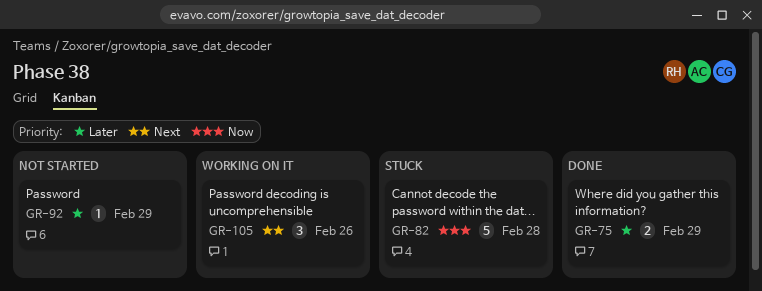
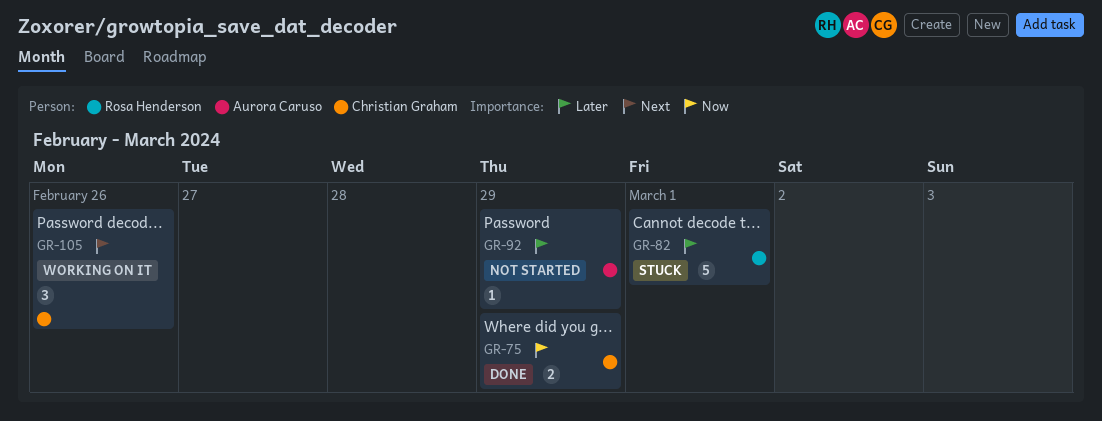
GR-75, priority: Later -> Now
GR-82, priority: Now -> Later
GR-82, due: Feb 28 -> Mar 1

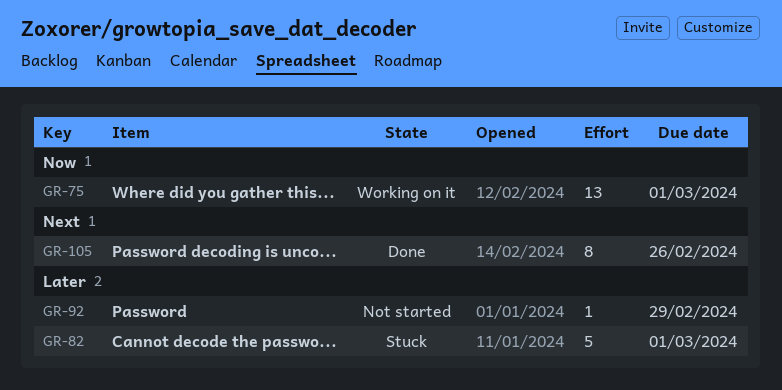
GR-75, status: Done -> Working on it
GR-75, estimate: 2 -> 13
GR-75, due: Feb 29 -> Mar 1
GR-105, status: Working on it -> Done
GR-105, estimate: 3 -> 8

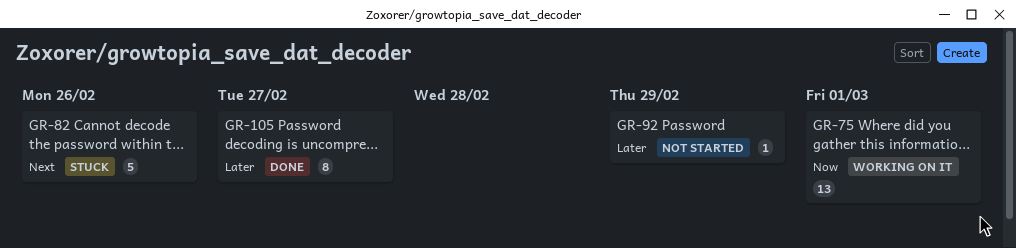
GR-82, priority: Later -> Next
GR-82, due: Mar 1 -> Feb 26
GR-105, priority: Next -> Later
GR-105, due: Feb 26 -> Feb 27

